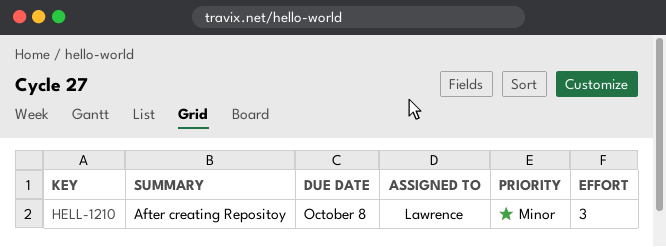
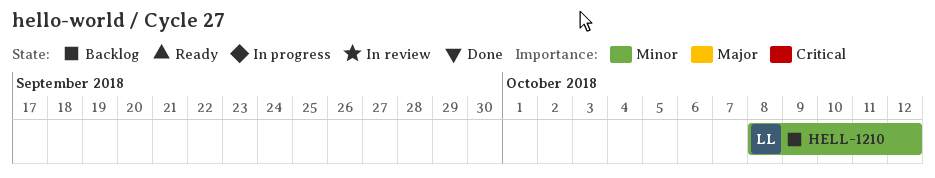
HELL-1210, due: Oct 8 -> Oct 12

